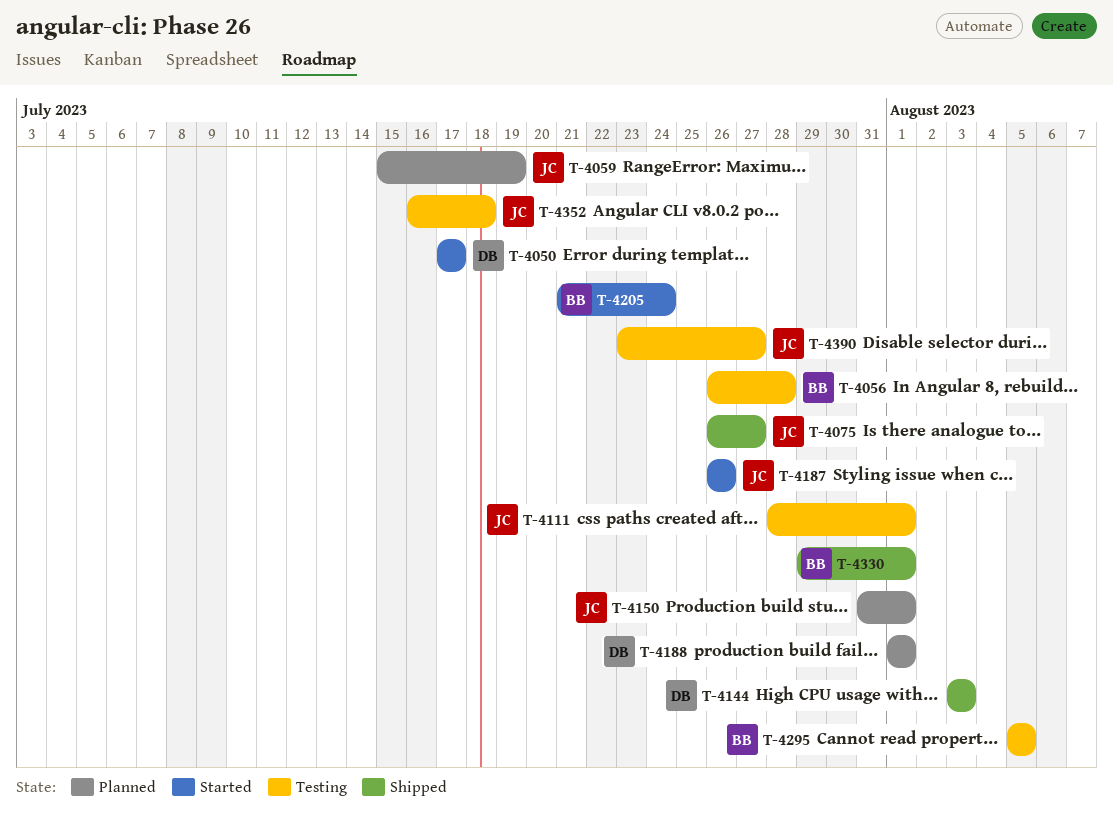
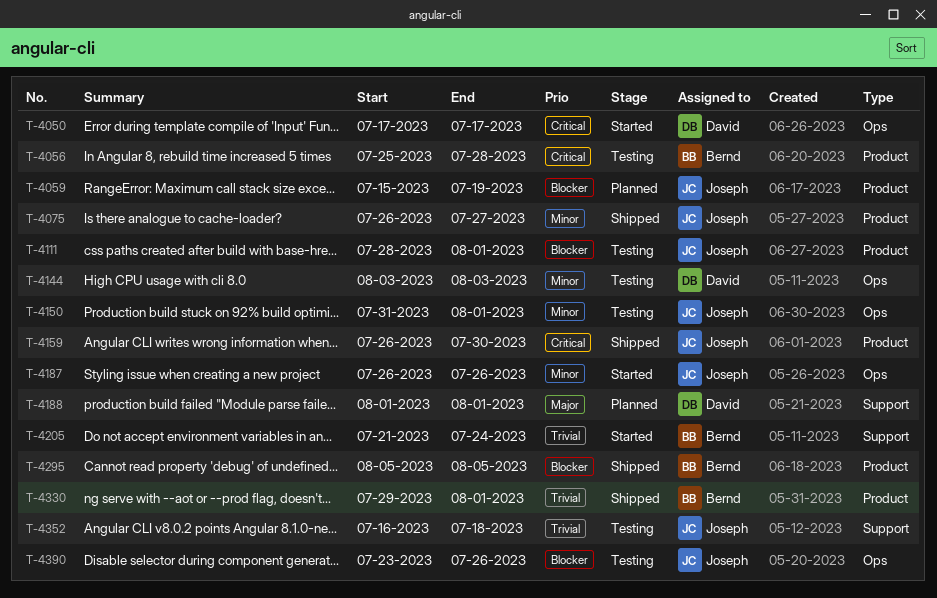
T-4056, start: Jul 26 -> Jul 25
T-4144, status: Shipped -> Testing
T-4150, status: Planned -> Testing
T-4159: none -> present
T-4295, status: Testing -> Shipped
T-4390, due: Jul 27 -> Jul 26

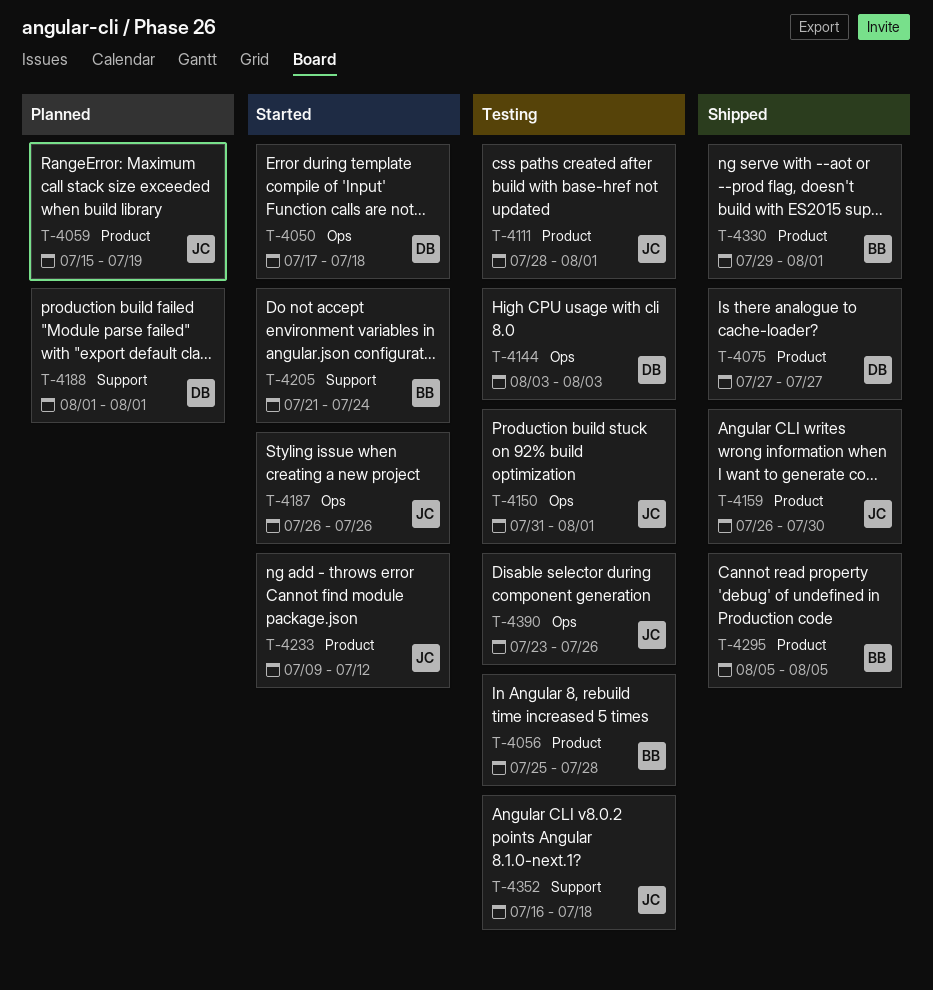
T-4050, due: Jul 17 -> Jul 18
T-4075, owner: Joseph -> David
T-4075, start: Jul 26 -> Jul 27
T-4233: none -> present

